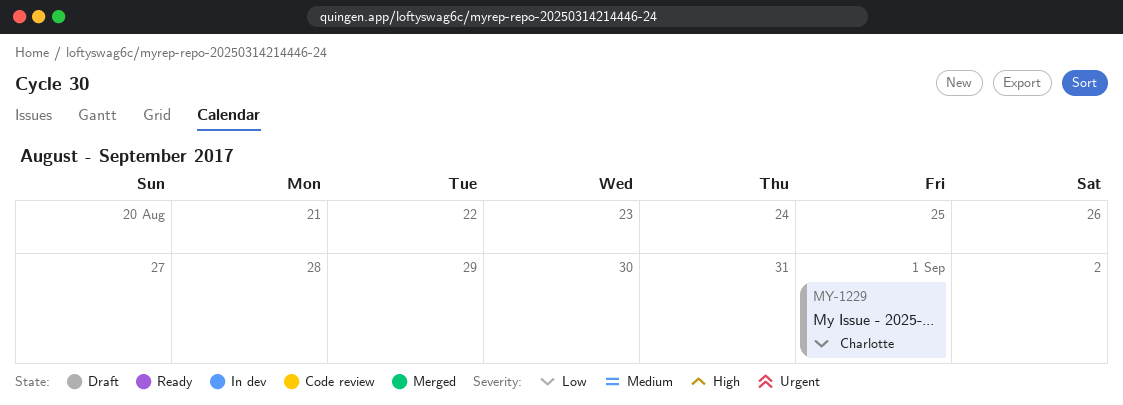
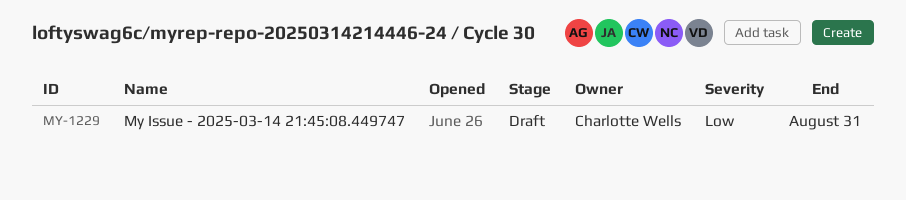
MY-1229, due: Sep 1 -> Aug 31

